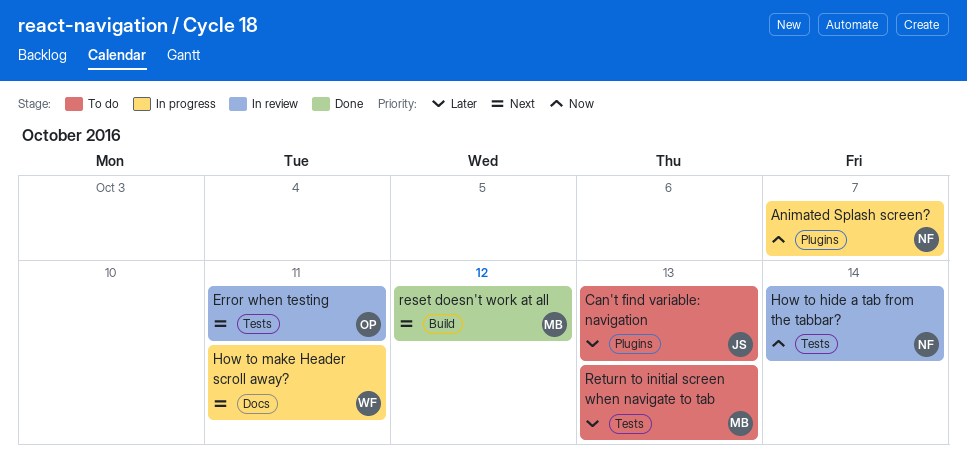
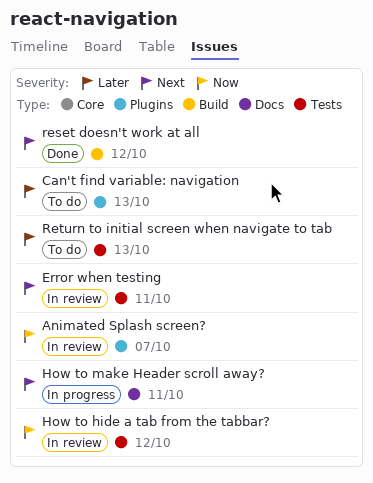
Animated Splash screen?, status: In progress -> In review
How to hide a tab from the tabbar?, due: Oct 14 -> Oct 12

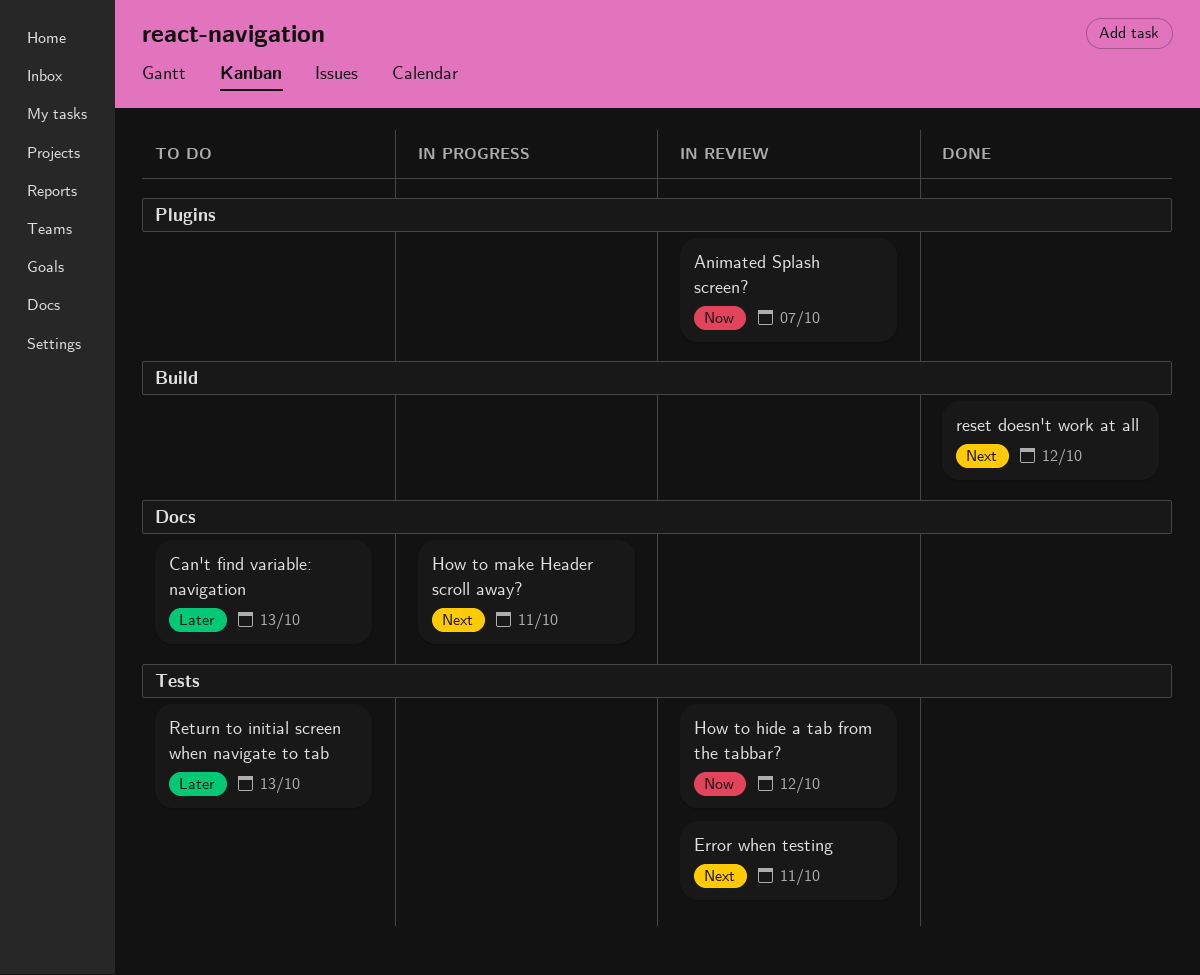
Can't find variable: navigation, label: Plugins -> Docs

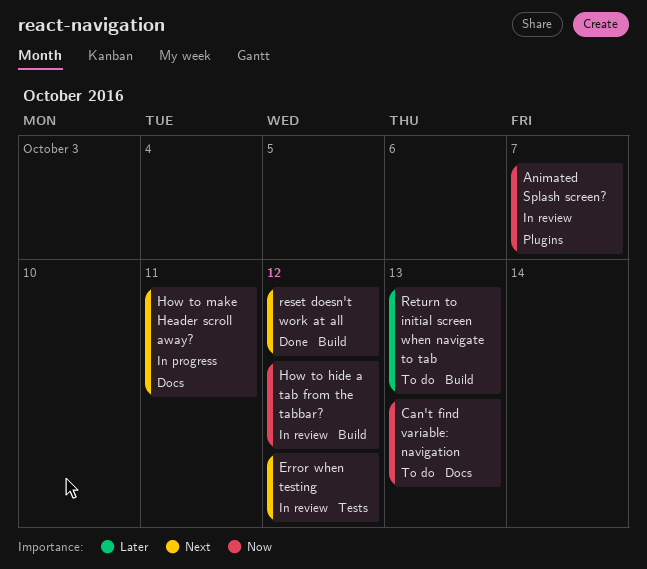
Can't find variable: navigation, priority: Later -> Now
Error when testing, due: Oct 11 -> Oct 12
How to hide a tab from the tabbar?, label: Tests -> Build
Return to initial screen when navigate to tab, label: Tests -> Build

